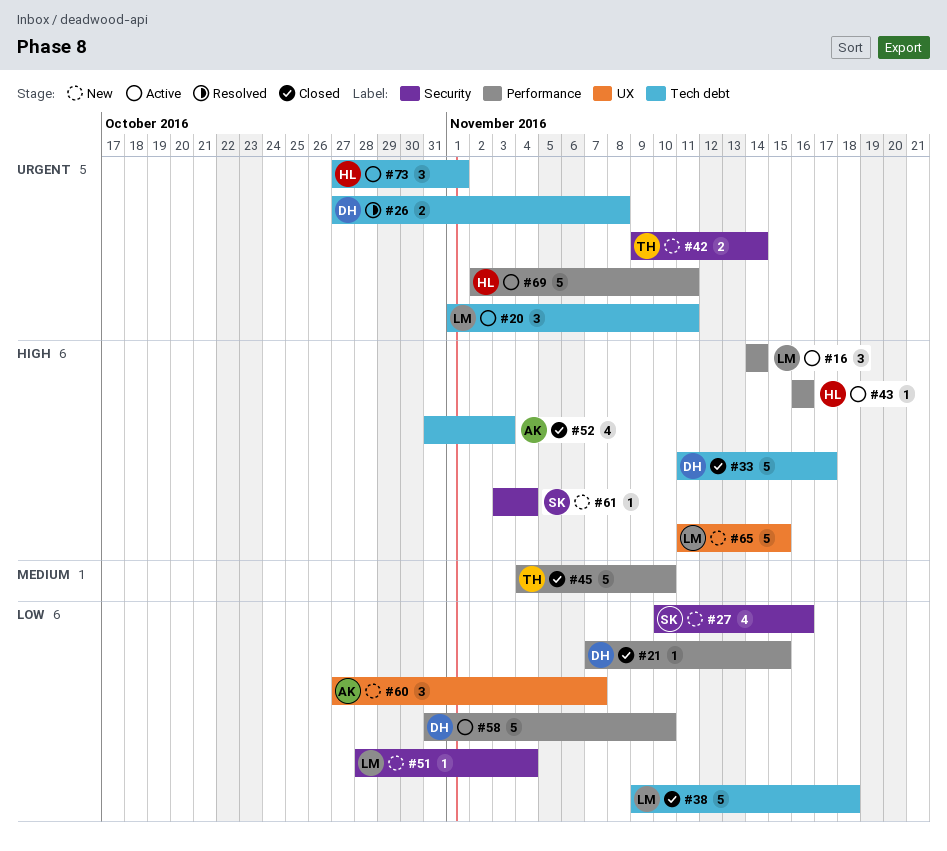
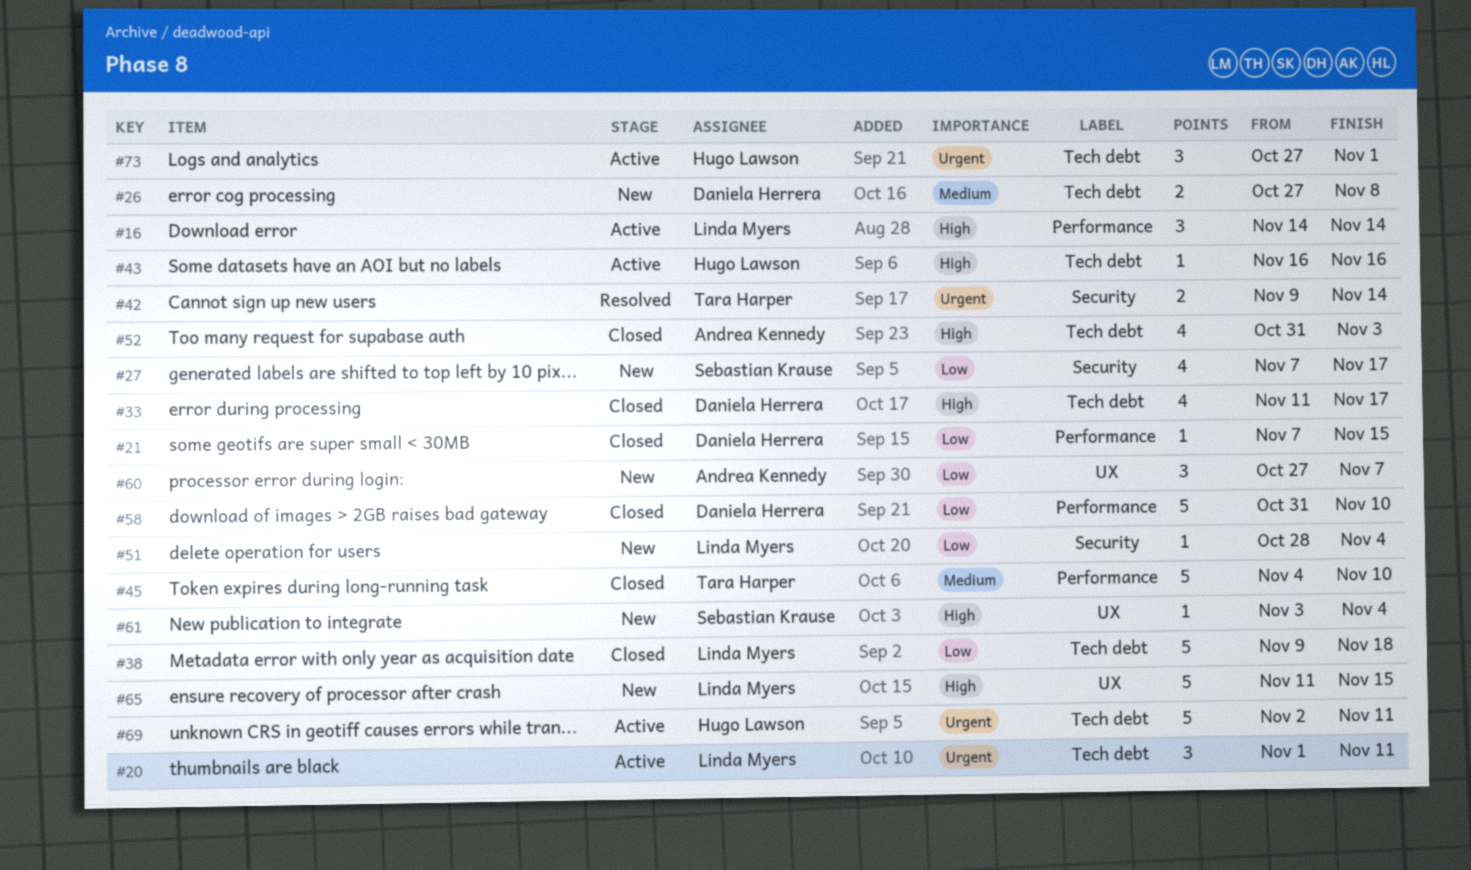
#26, status: Resolved -> New
#26, priority: Urgent -> Medium
#27, start: Nov 10 -> Nov 7
#27, due: Nov 16 -> Nov 17
#33, estimate: 5 -> 4
#42, status: New -> Resolved
#43, label: Performance -> Tech debt
#58, status: Active -> Closed
#61, label: Security -> UX
#69, label: Performance -> Tech debt

